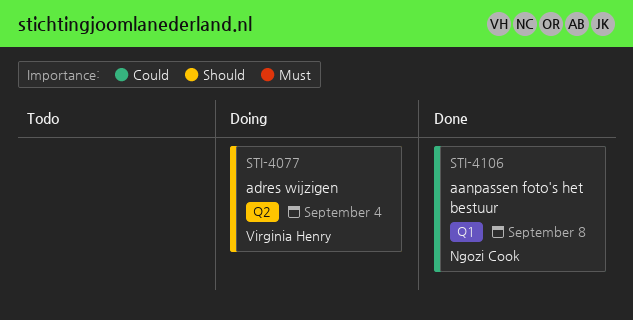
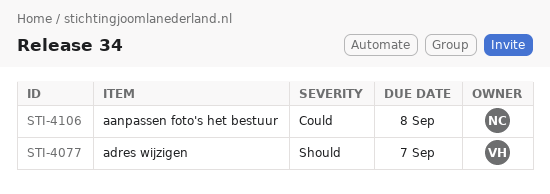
STI-4077, due: Sep 4 -> Sep 7

